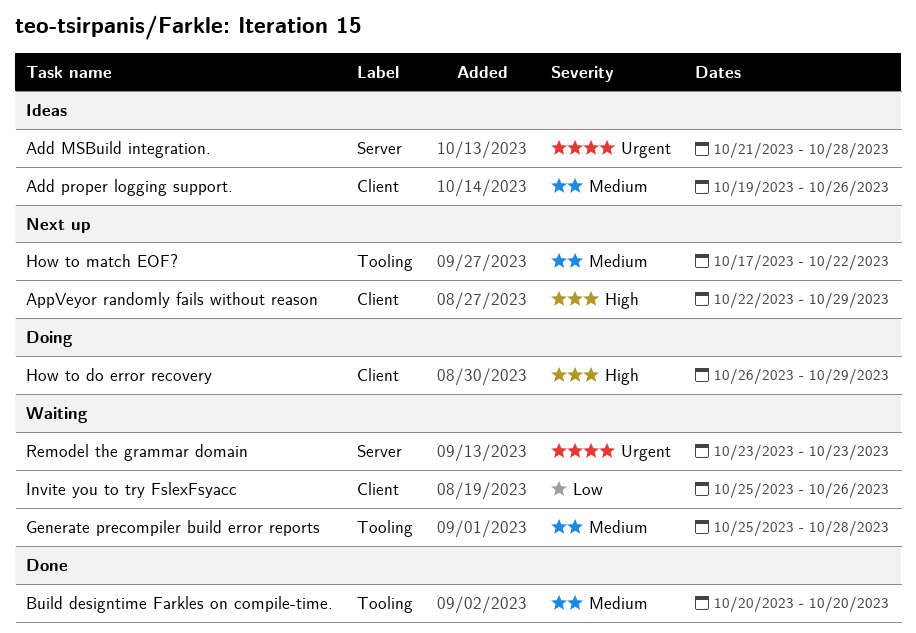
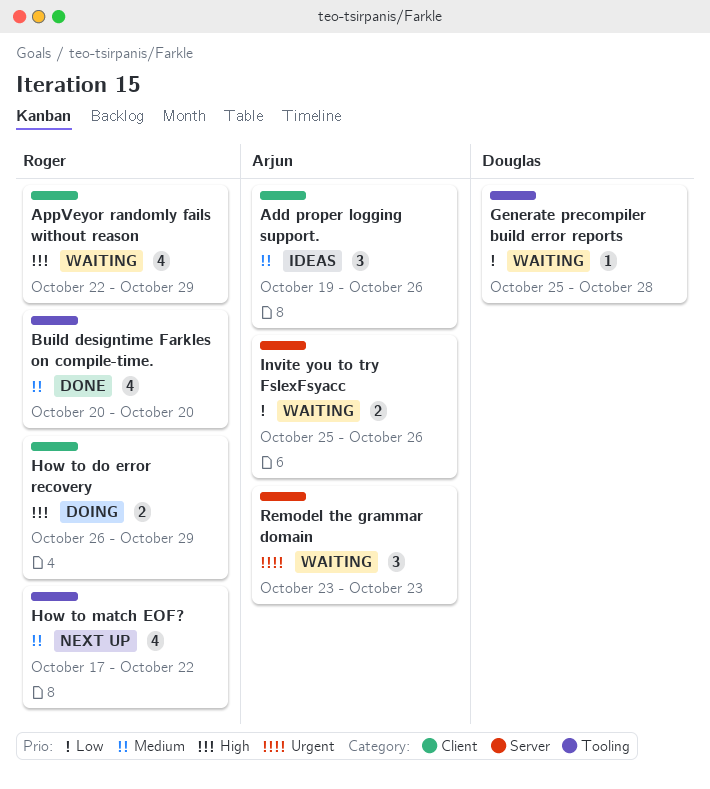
Add MSBuild integration.: present -> none
AppVeyor randomly fails without reason, status: Next up -> Waiting
Generate precompiler build error reports, priority: Medium -> Low
Invite you to try FslexFsyacc, label: Client -> Server

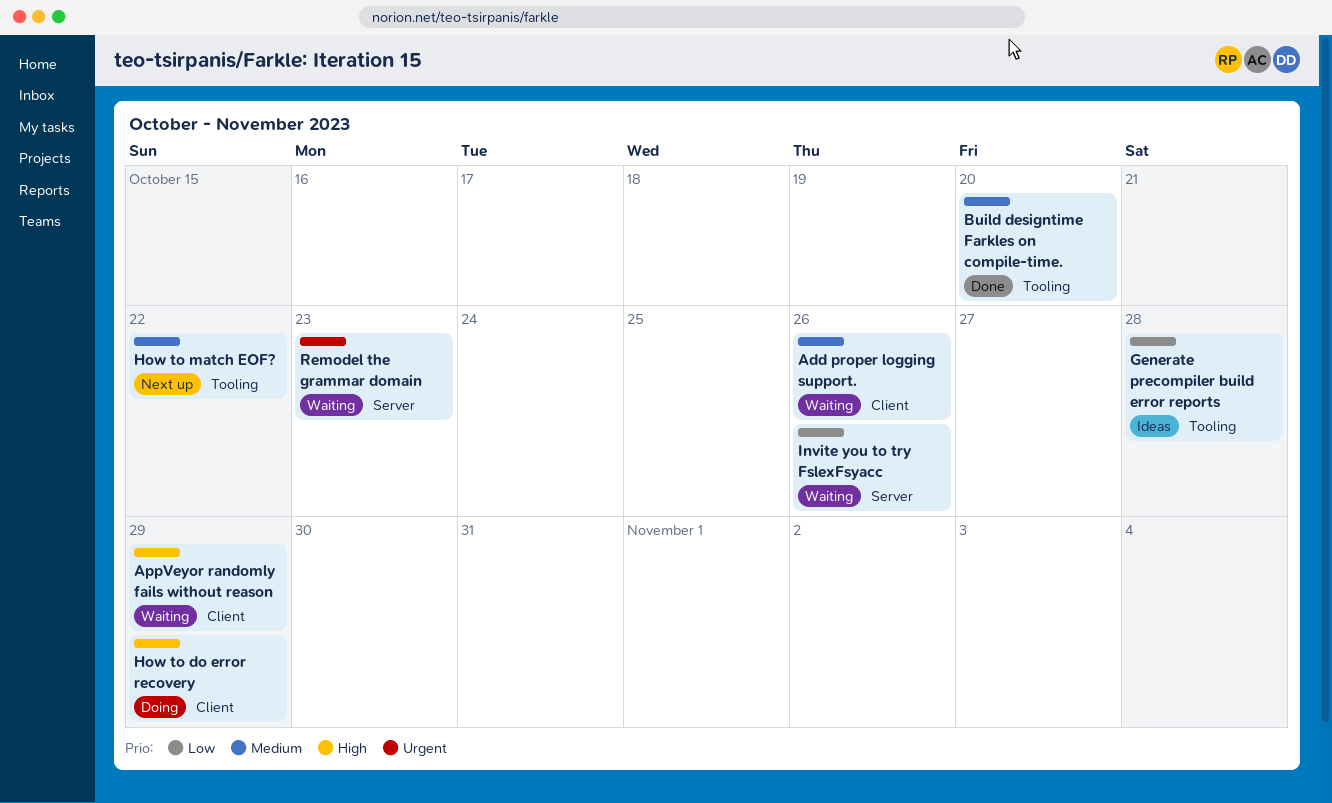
Add proper logging support., status: Ideas -> Waiting
Generate precompiler build error reports, status: Waiting -> Ideas

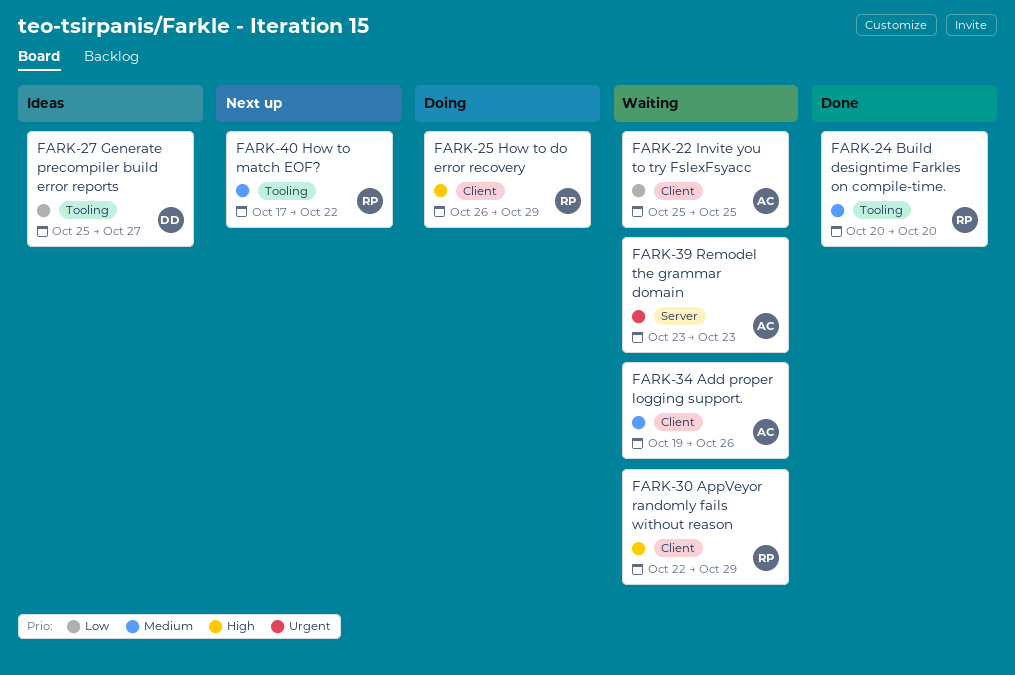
Generate precompiler build error reports, due: Oct 28 -> Oct 27
Invite you to try FslexFsyacc, label: Server -> Client
Invite you to try FslexFsyacc, due: Oct 26 -> Oct 25

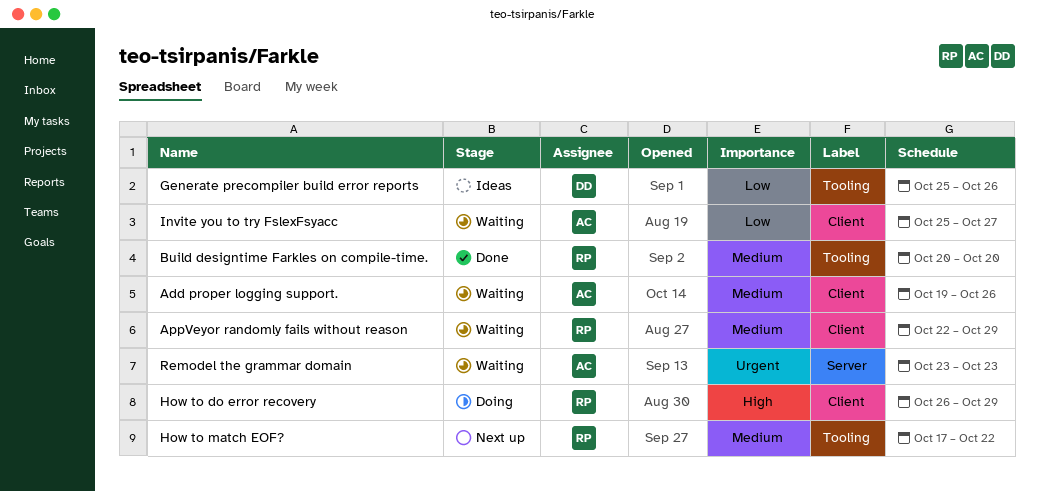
AppVeyor randomly fails without reason, priority: High -> Medium
Generate precompiler build error reports, due: Oct 27 -> Oct 26
Invite you to try FslexFsyacc, due: Oct 25 -> Oct 27

